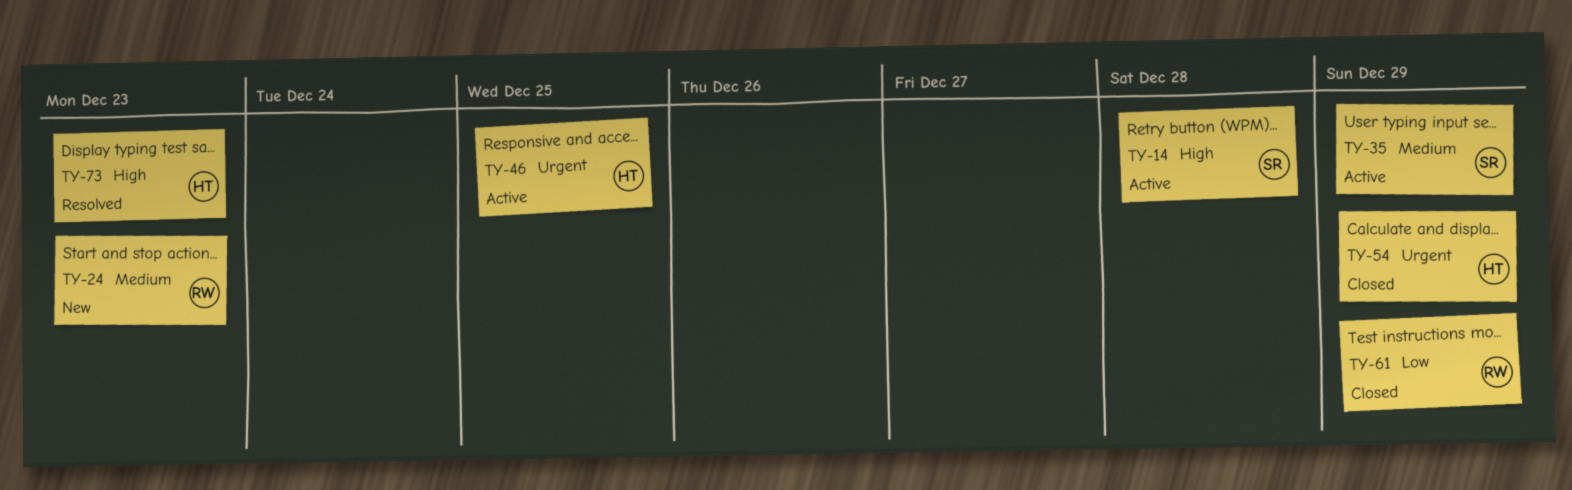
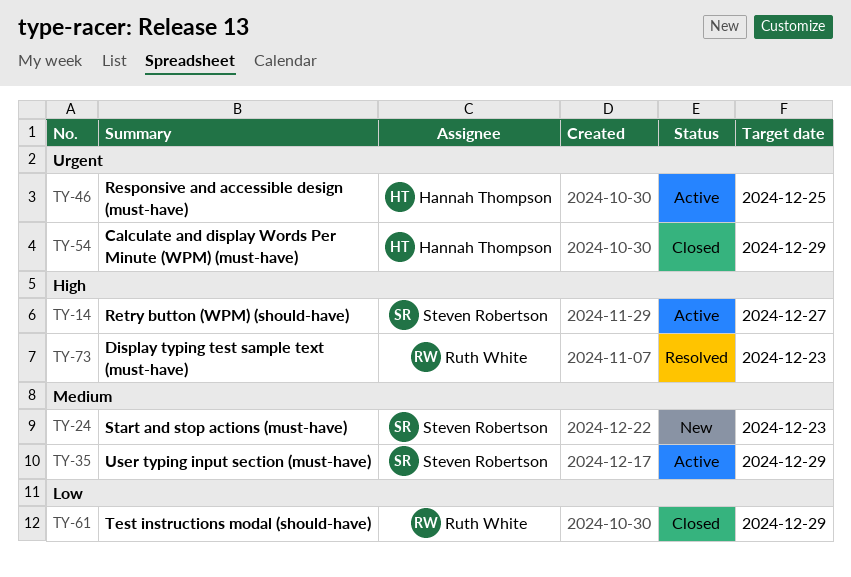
TY-14, due: Dec 28 -> Dec 27
TY-24, owner: Ruth White -> Steven Robertson
TY-73, owner: Hannah Thompson -> Ruth White

